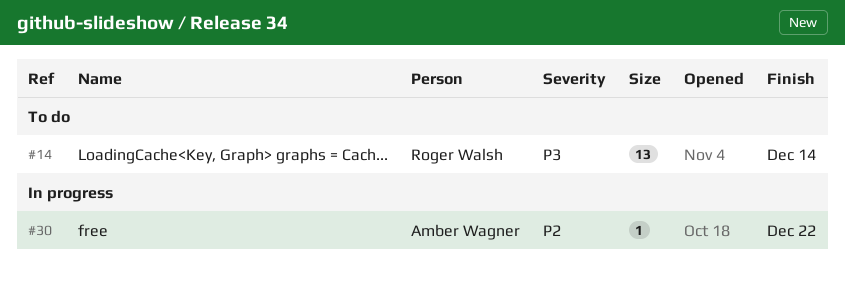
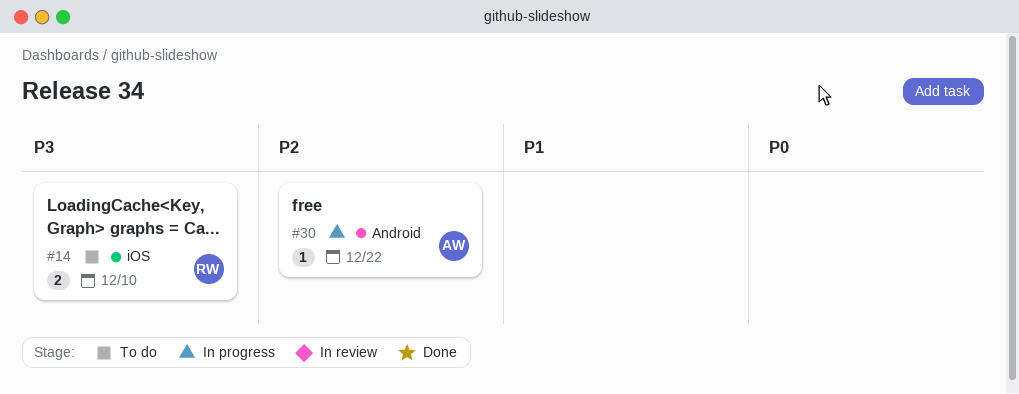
#14, estimate: 13 -> 2
#14, due: Dec 14 -> Dec 10

